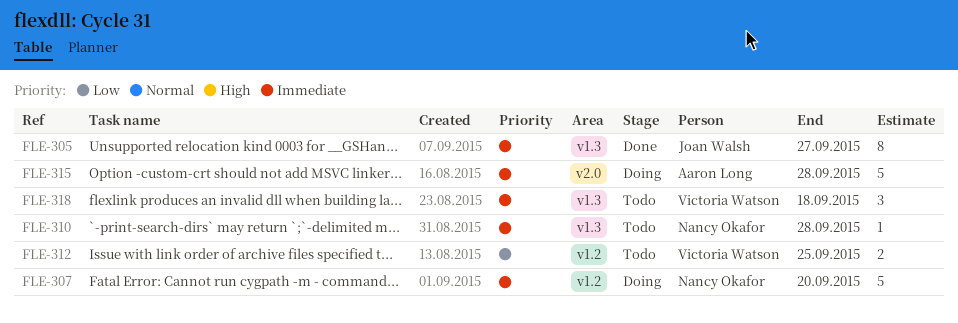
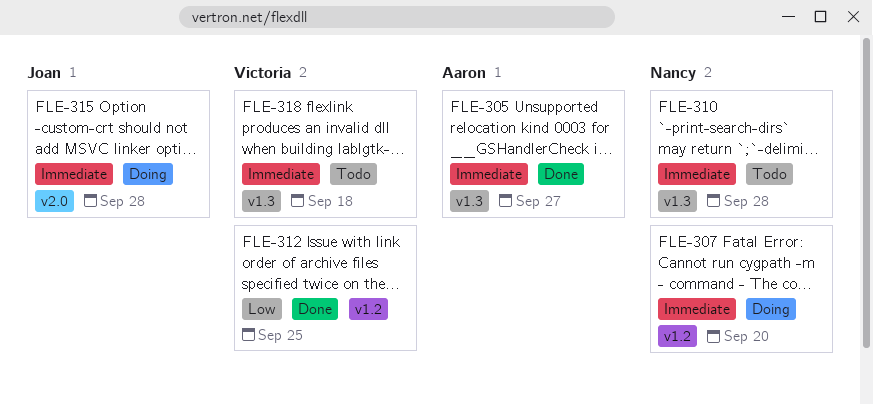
FLE-305, owner: Joan Walsh -> Aaron Long
FLE-312, status: Todo -> Done
FLE-315, owner: Aaron Long -> Joan Walsh

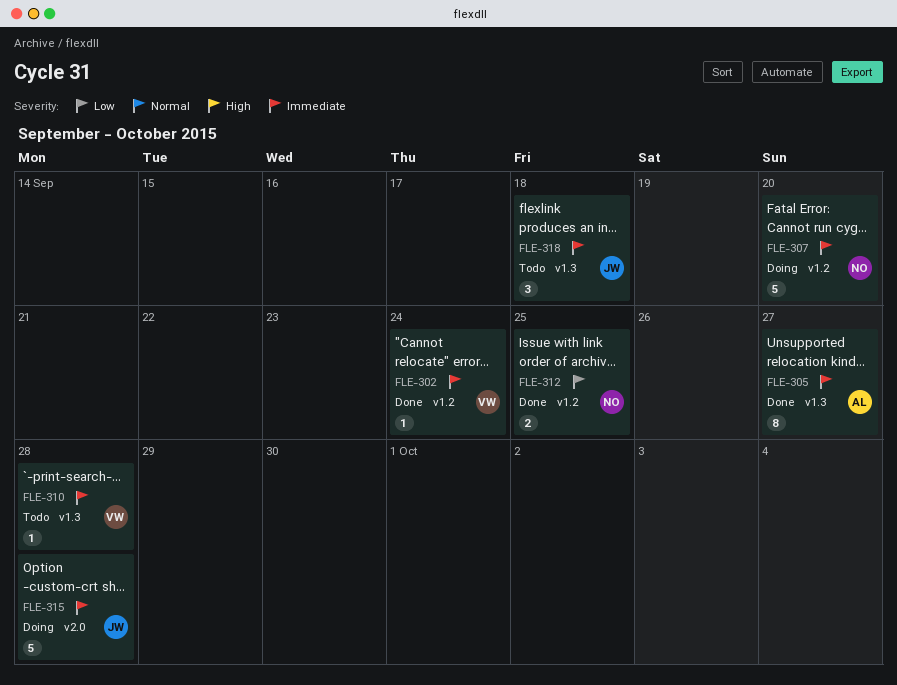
FLE-302: none -> present
FLE-310, owner: Nancy -> Victoria
FLE-312, owner: Victoria -> Nancy
FLE-318, owner: Victoria -> Joan

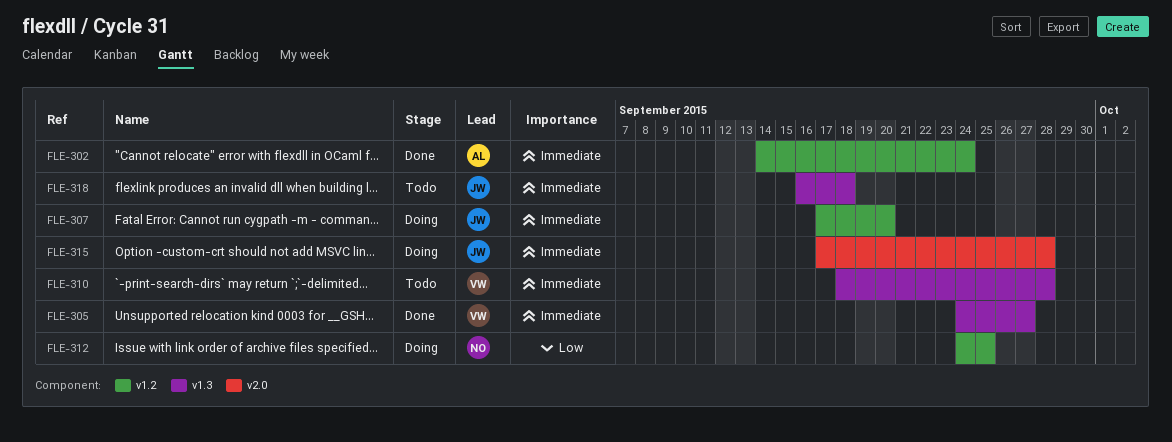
FLE-302, owner: VW -> AL
FLE-305, owner: AL -> VW
FLE-307, owner: NO -> JW
FLE-312, status: Done -> Doing

